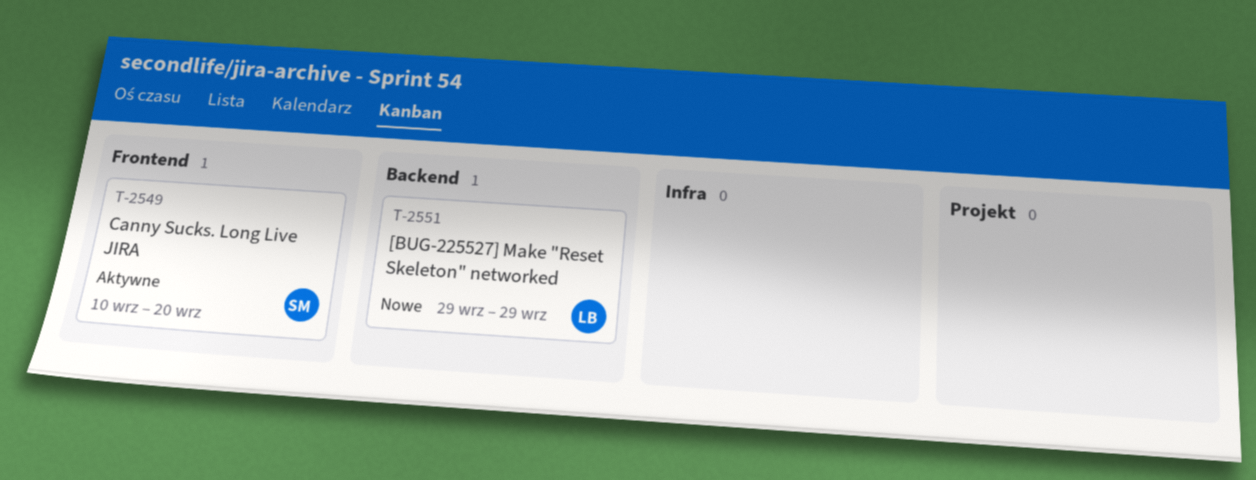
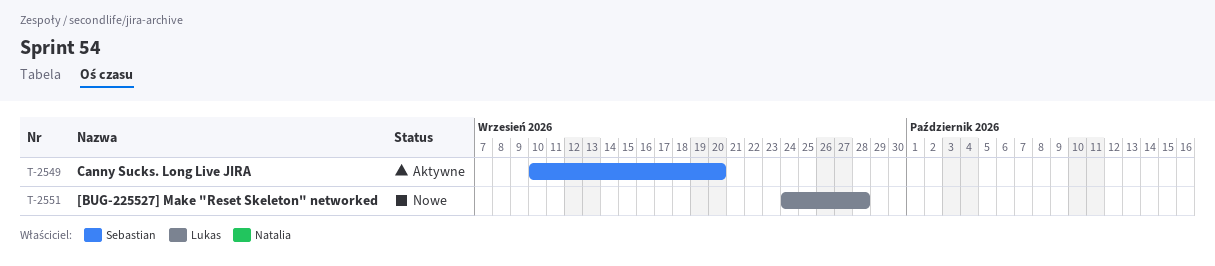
T-2551, start: Sep 29 -> Sep 24
T-2551, due: Sep 29 -> Sep 28

